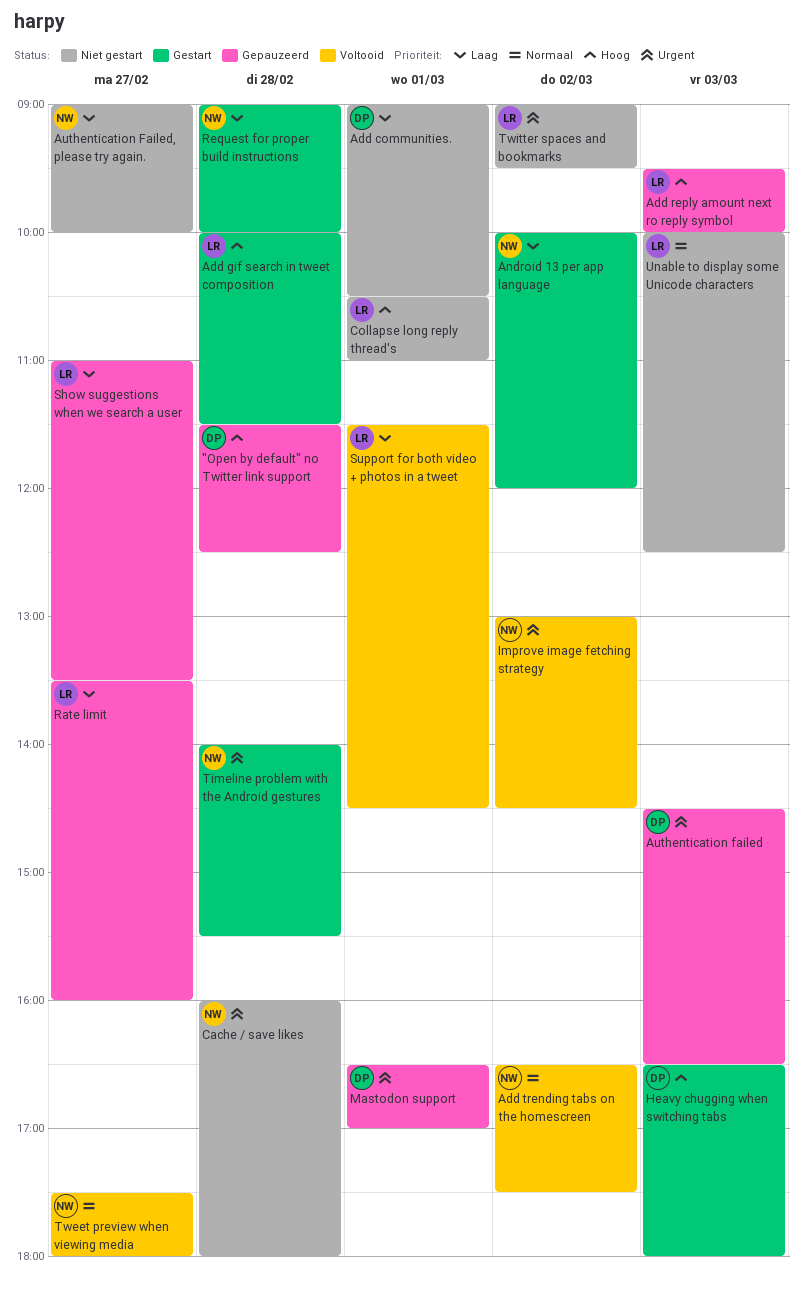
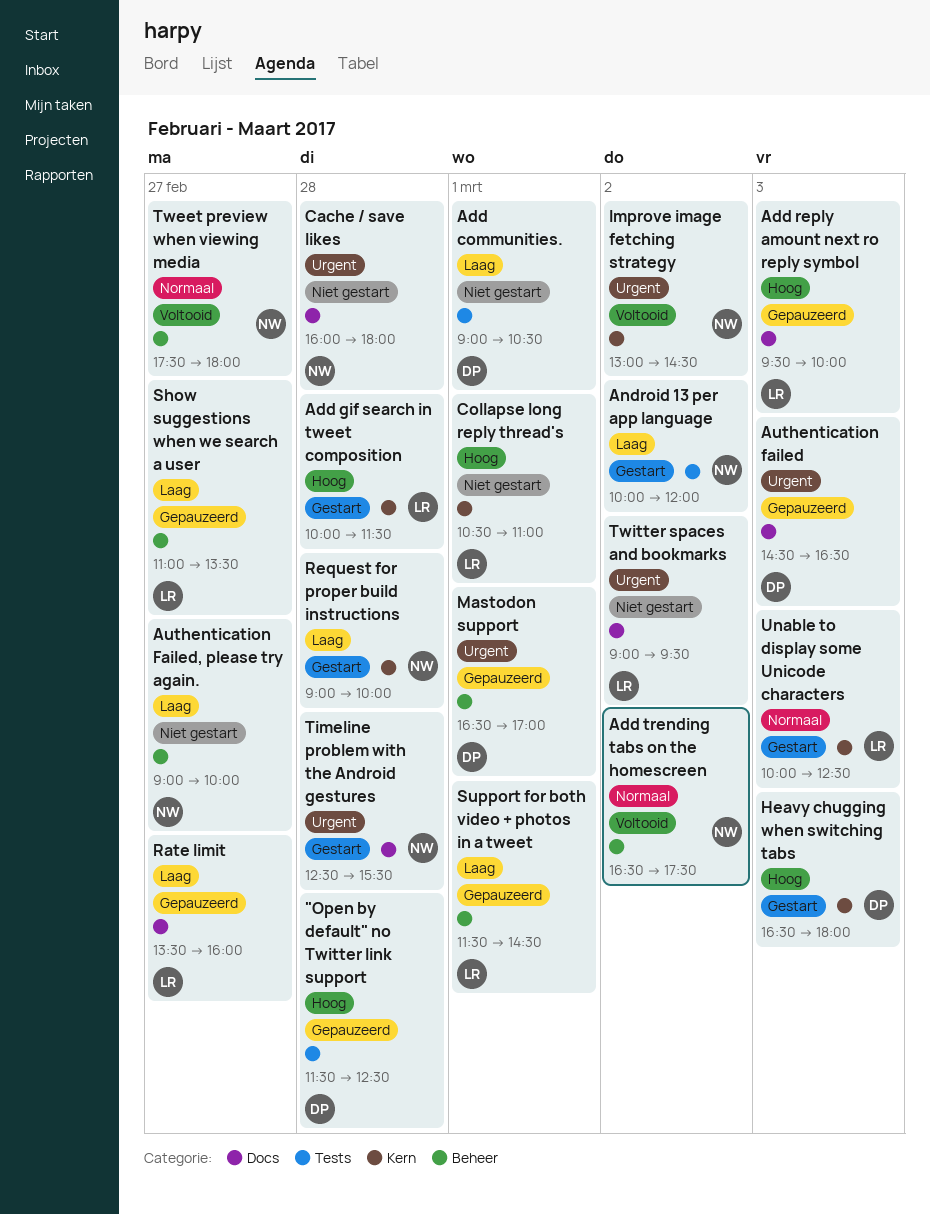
Support for both video + photos in a tweet, status: Voltooid -> Gepauzeerd
Timeline problem with the Android gestures, begins: 14:00 -> 12:30
Unable to display some Unicode characters, status: Niet gestart -> Gestart

